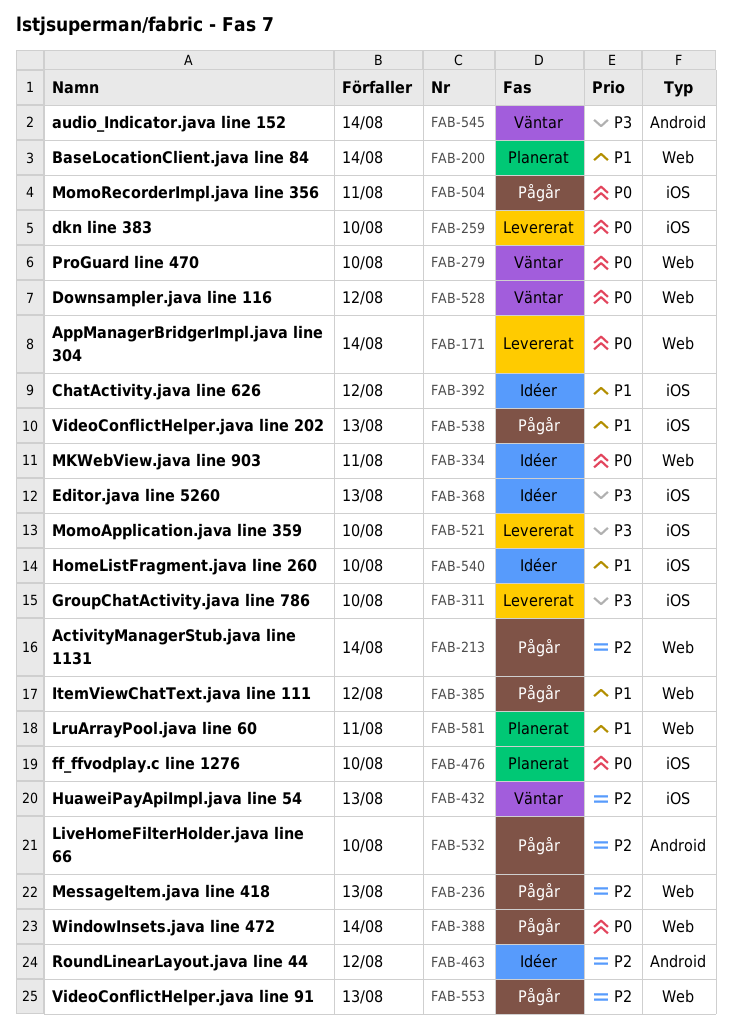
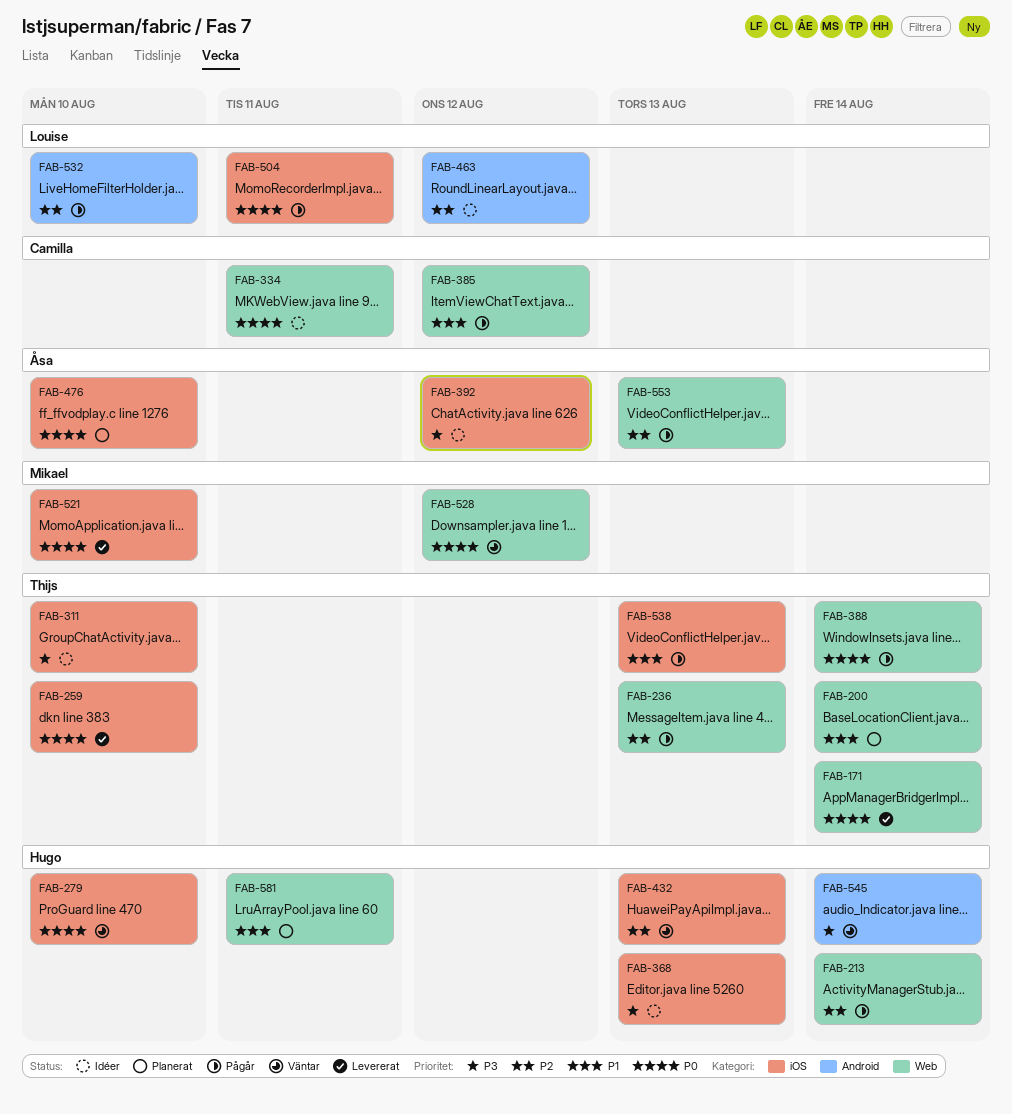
FAB-279, label: Web -> iOS
FAB-311, status: Levererat -> Idéer
FAB-392, priority: P1 -> P3
FAB-521, priority: P3 -> P0
FAB-540: present -> none

